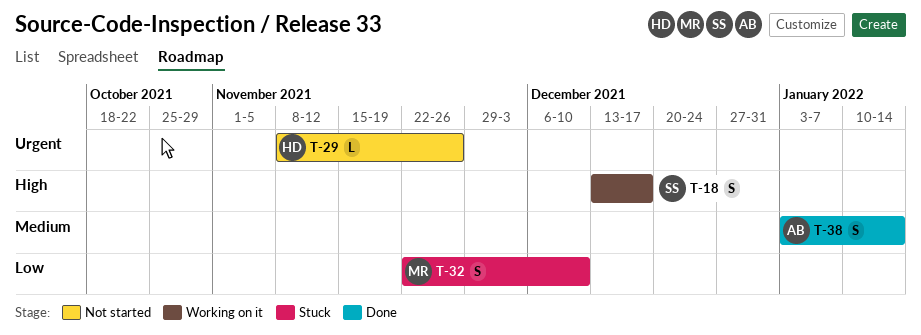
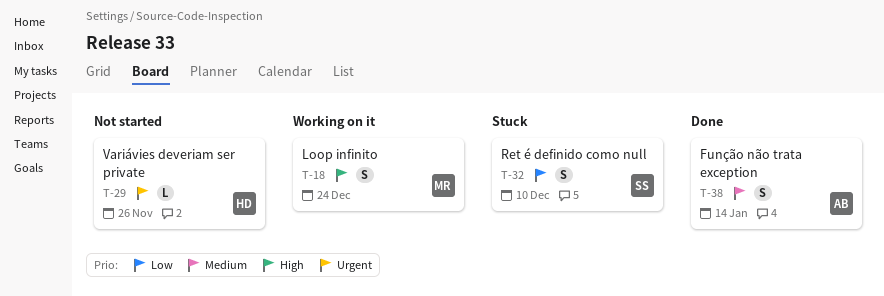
T-18, owner: SS -> MR
T-18, due: Dec 17 -> Dec 24
T-32, owner: MR -> SS

